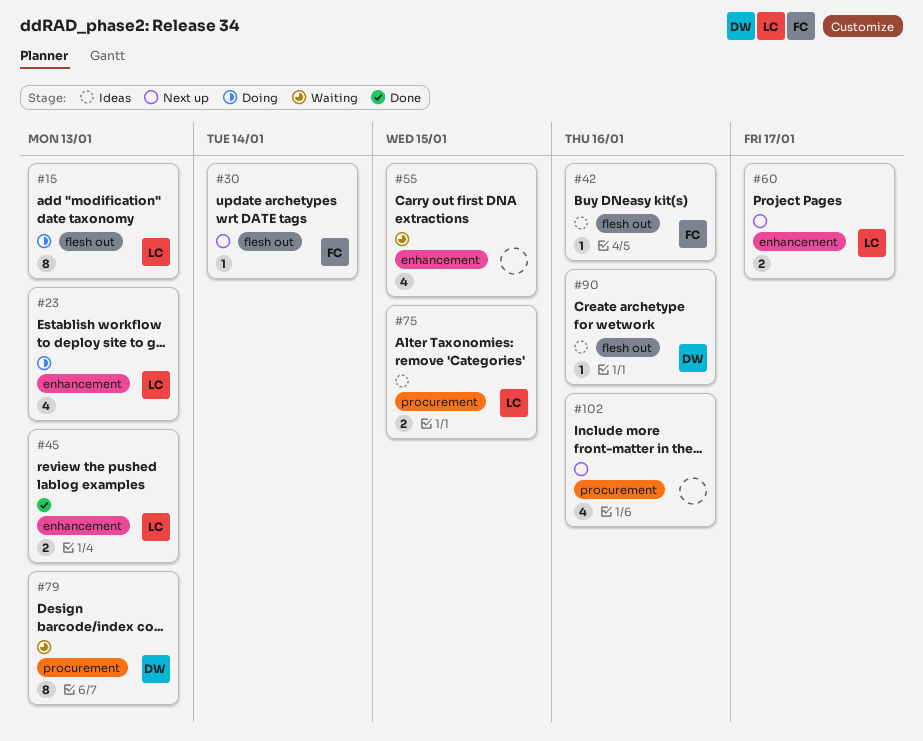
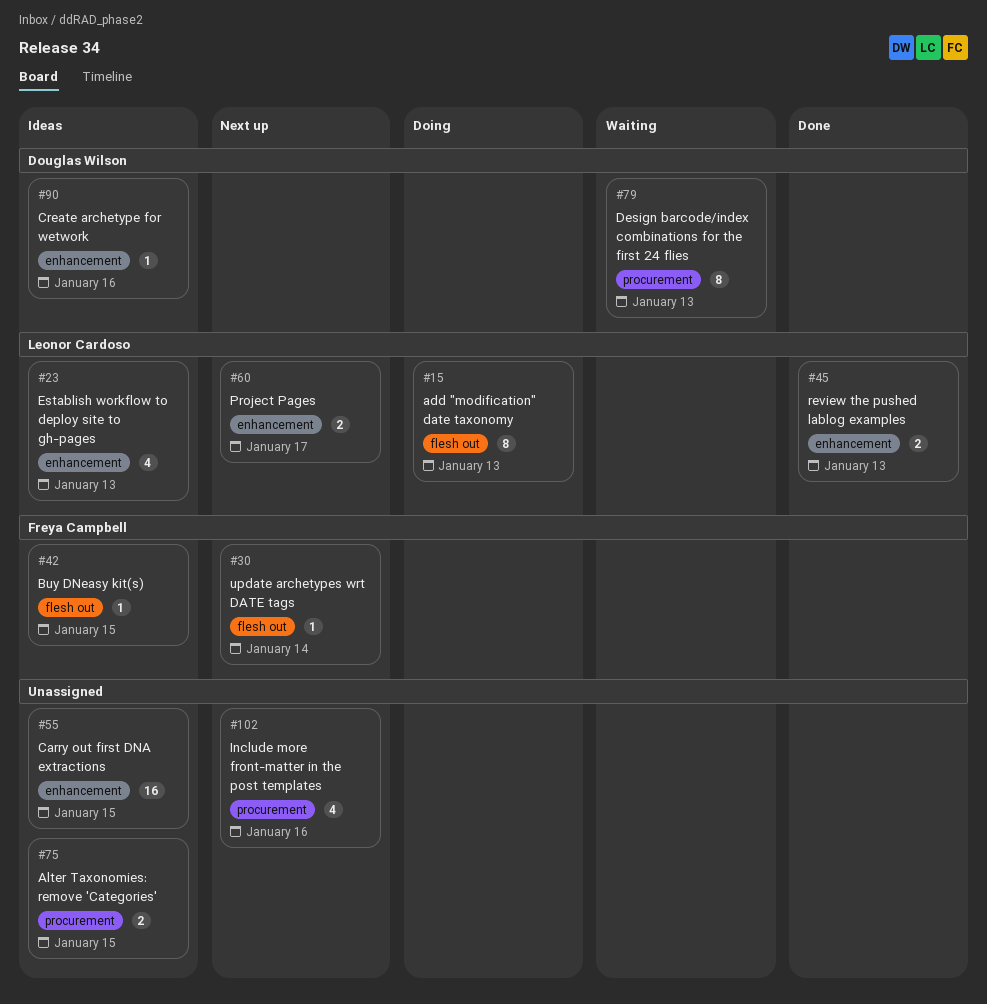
#23, status: Doing -> Ideas
#42, due: Jan 16 -> Jan 15
#55, status: Waiting -> Ideas
#55, estimate: 4 -> 16
#75, owner: Leonor Cardoso -> none
#90, label: flesh out -> enhancement

